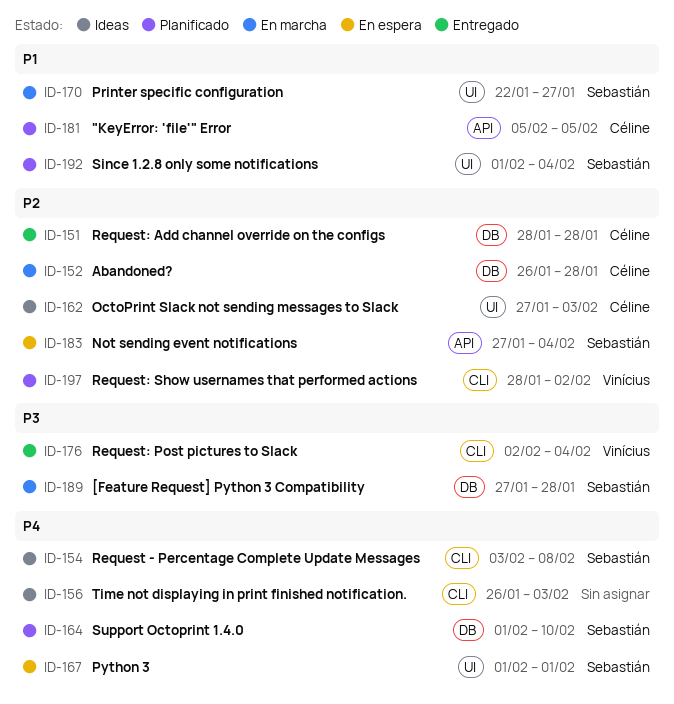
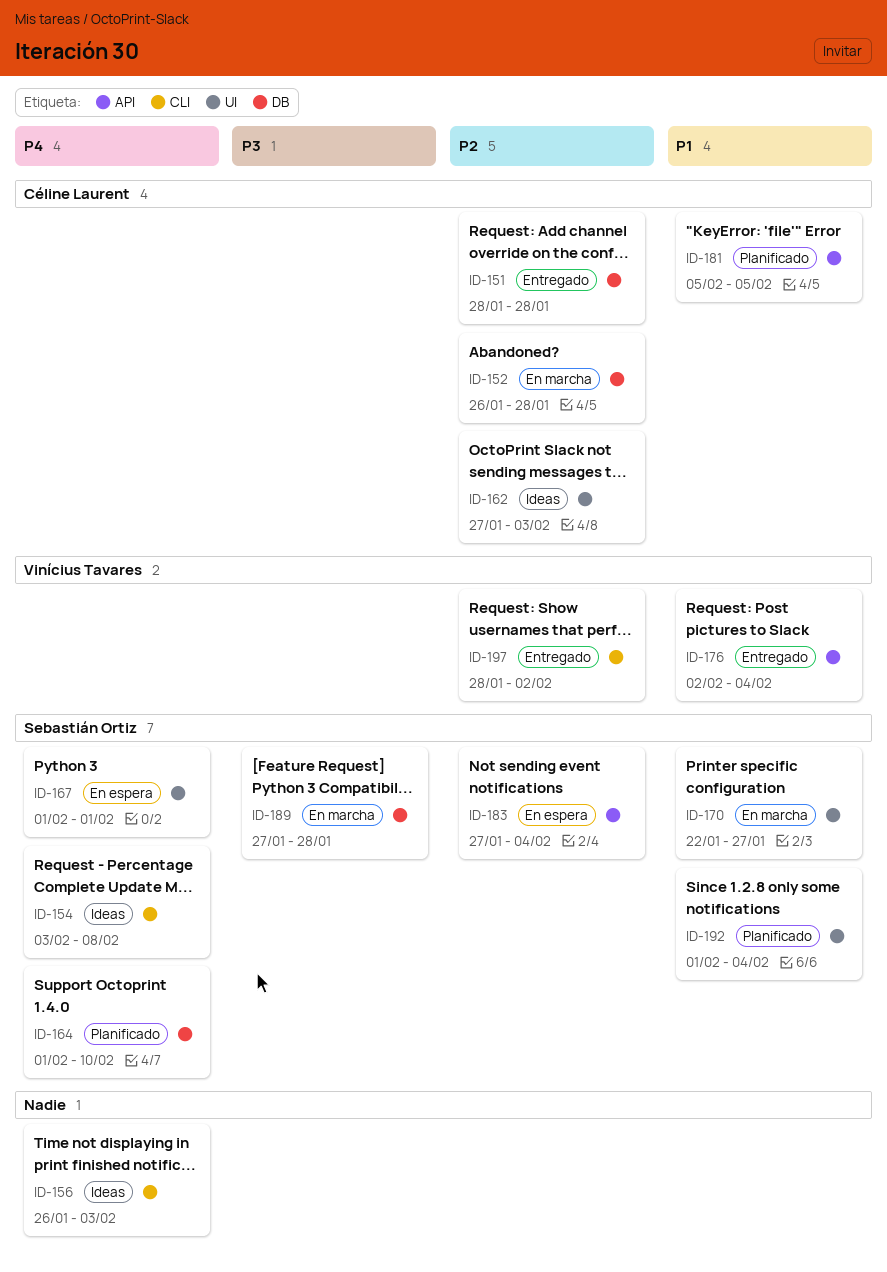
ID-176, priority: P3 -> P1
ID-176, label: CLI -> API
ID-197, status: Planificado -> Entregado

